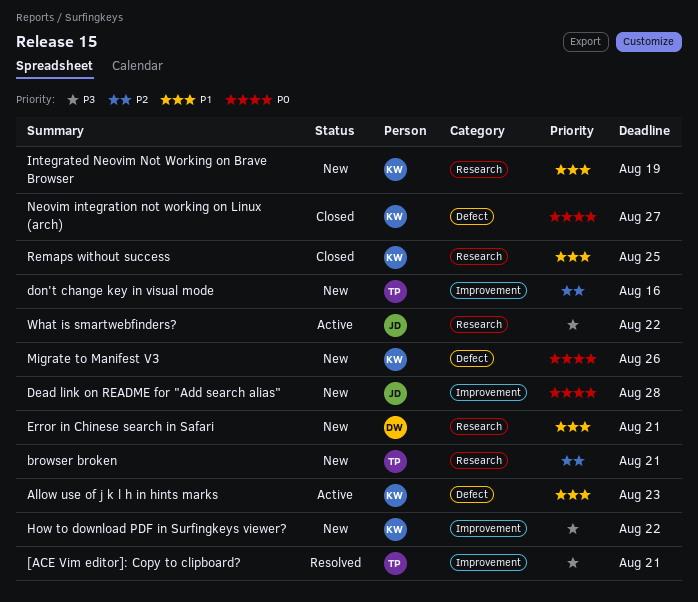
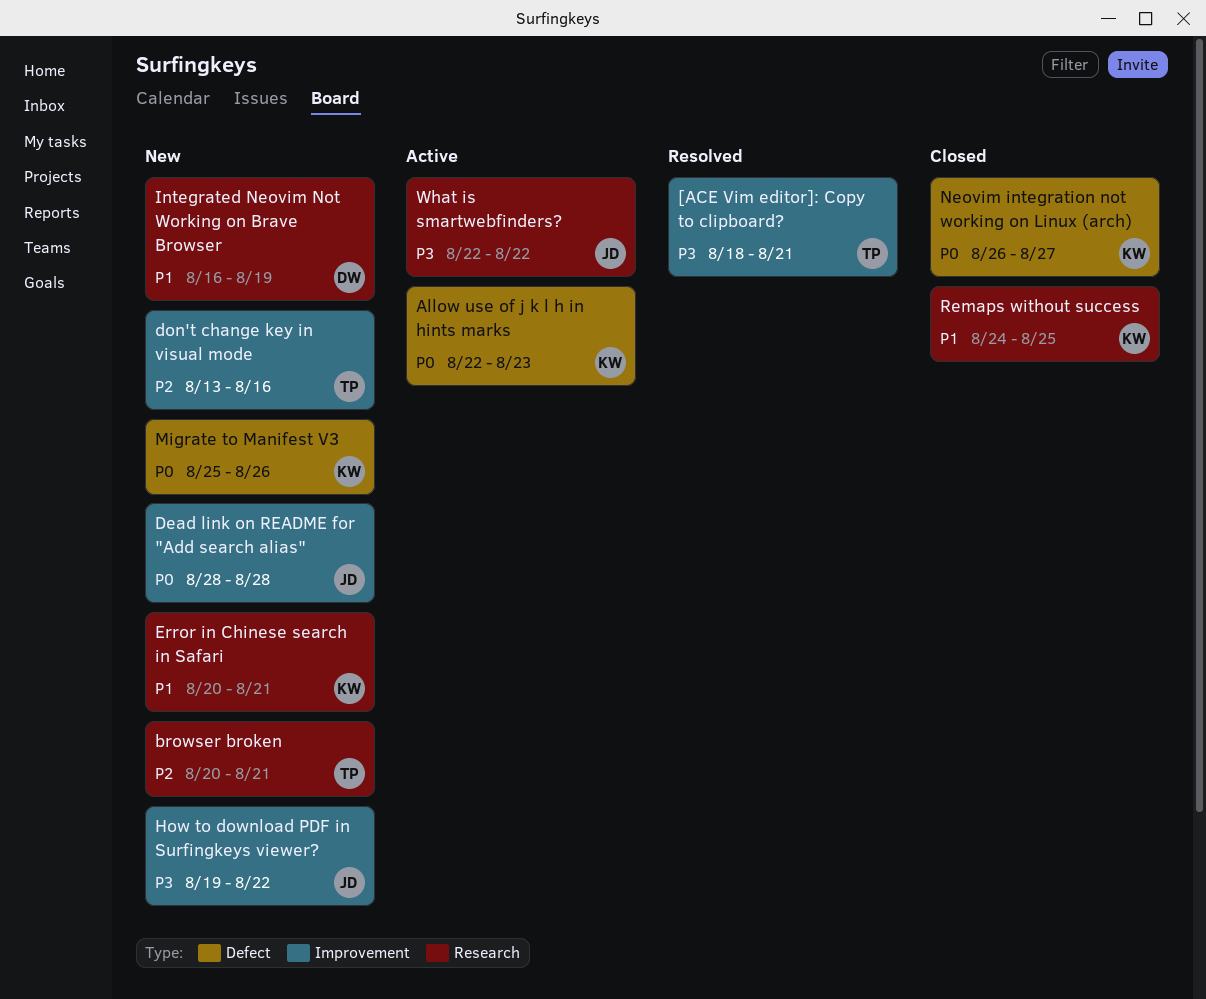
Allow use of j k l h in hints marks, priority: P1 -> P0
Error in Chinese search in Safari, owner: DW -> KW
How to download PDF in Surfingkeys viewer?, owner: KW -> JD
Integrated Neovim Not Working on Brave Browser, owner: KW -> DW

